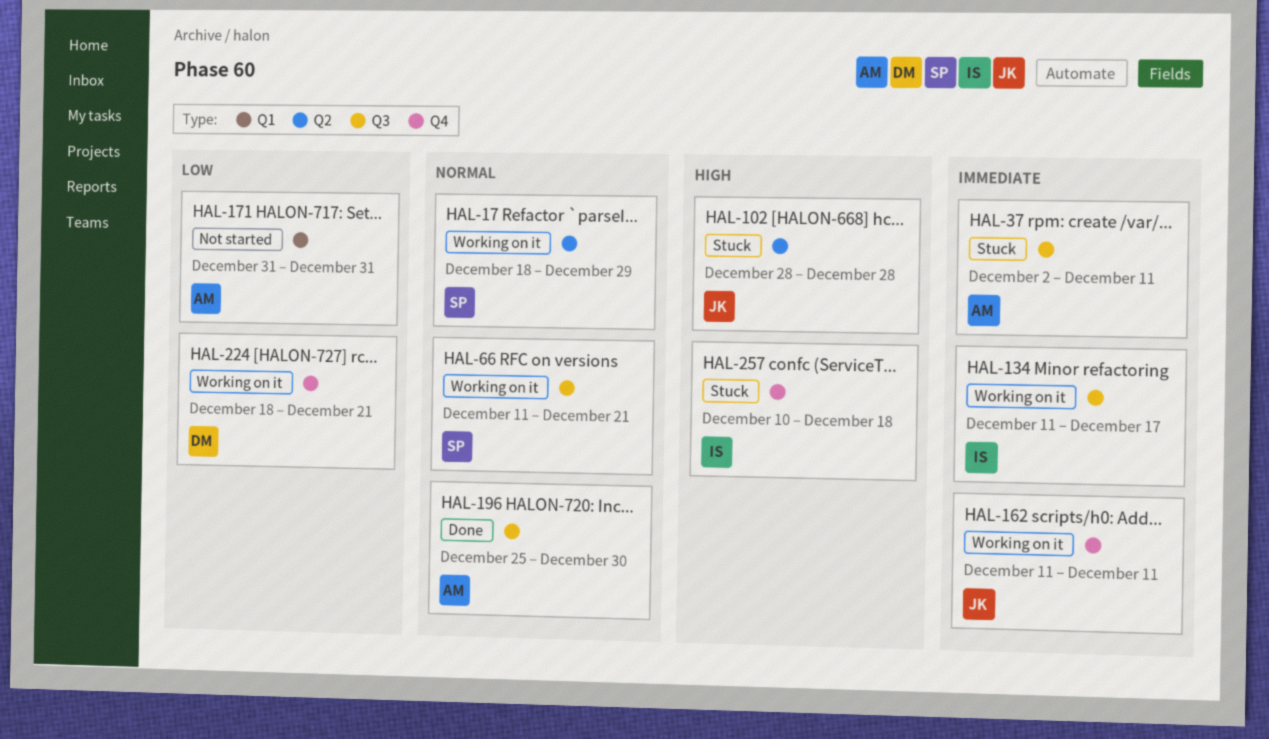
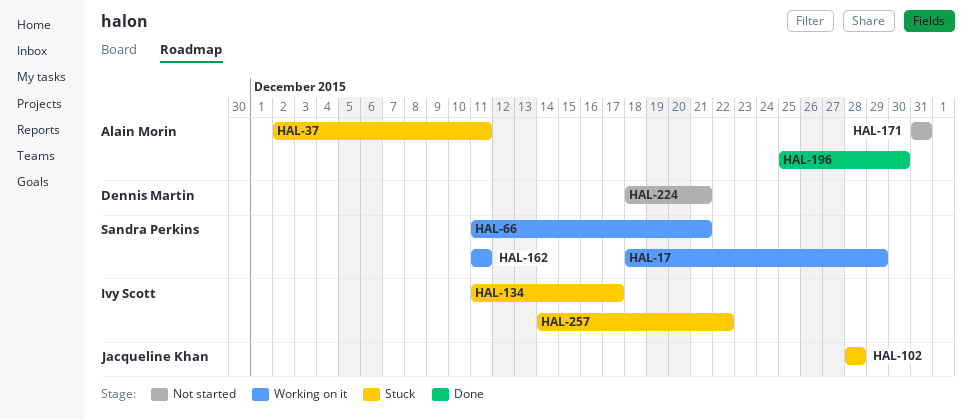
HAL-134, status: Working on it -> Stuck
HAL-162, owner: Jacqueline Khan -> Sandra Perkins
HAL-224, status: Working on it -> Not started
HAL-257, start: Dec 10 -> Dec 14
HAL-257, due: Dec 18 -> Dec 22

